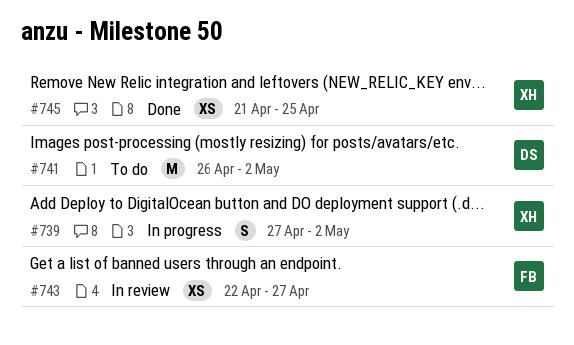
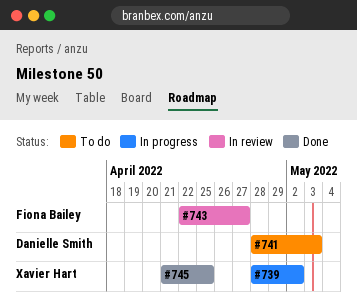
#739, start: Apr 27 -> Apr 28
#741, start: Apr 26 -> Apr 28
#741, due: May 2 -> May 3

